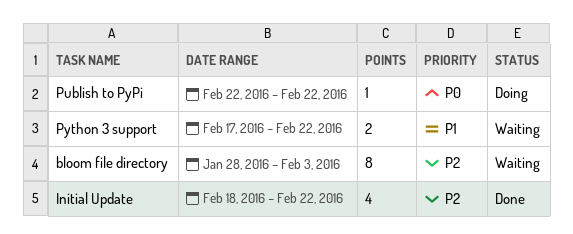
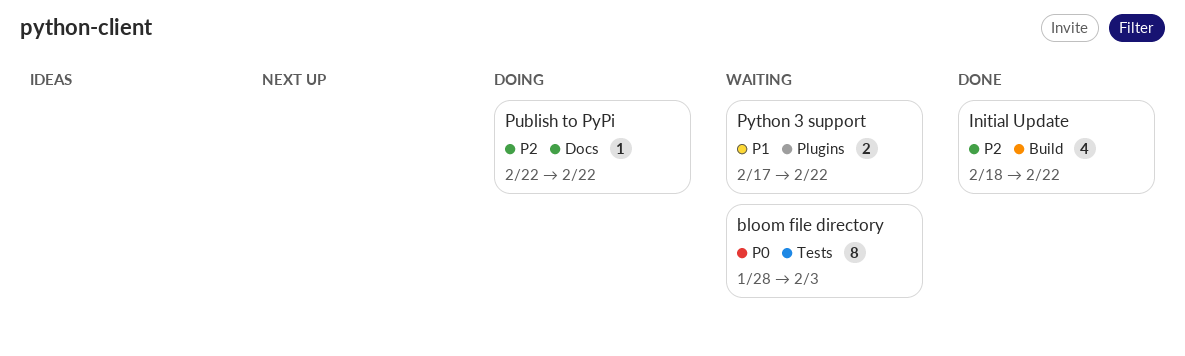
bloom file directory, priority: P2 -> P0
Publish to PyPi, priority: P0 -> P2

